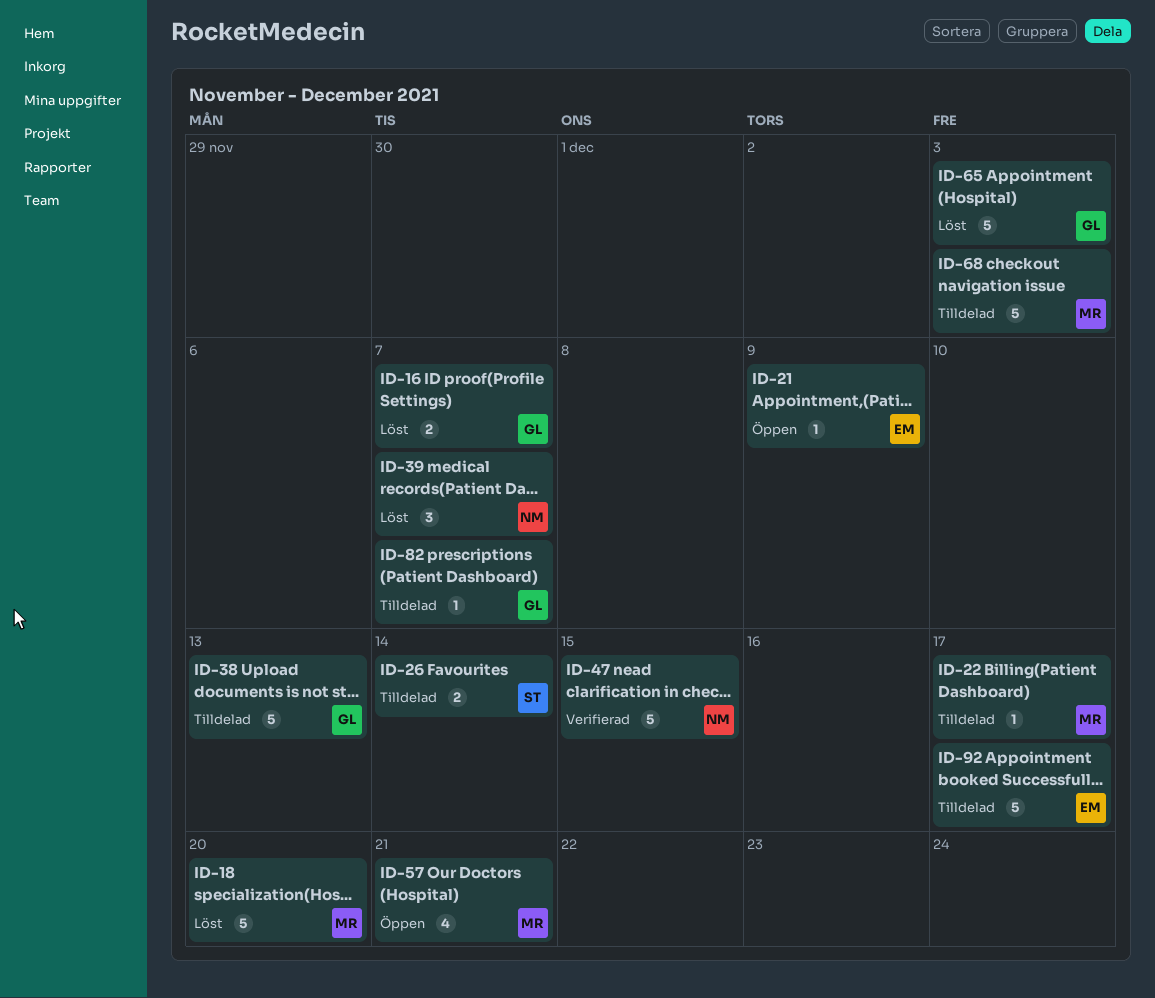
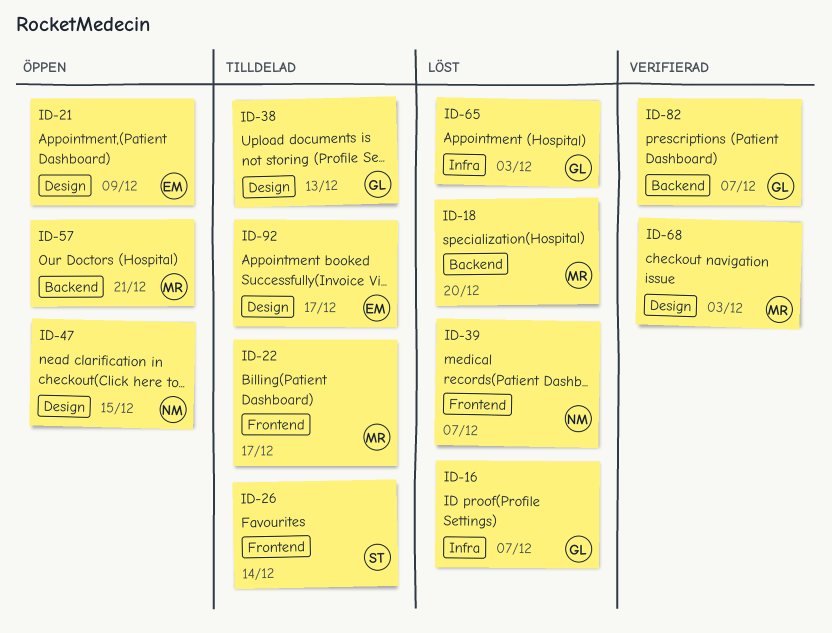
ID-47, status: Verifierad -> Öppen
ID-68, status: Tilldelad -> Verifierad
ID-82, status: Tilldelad -> Verifierad

